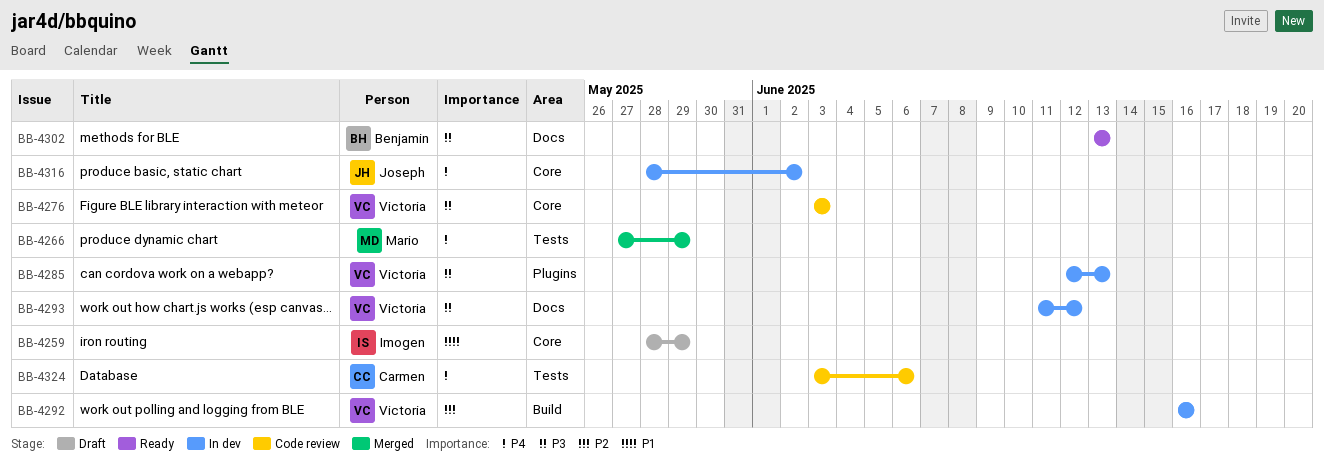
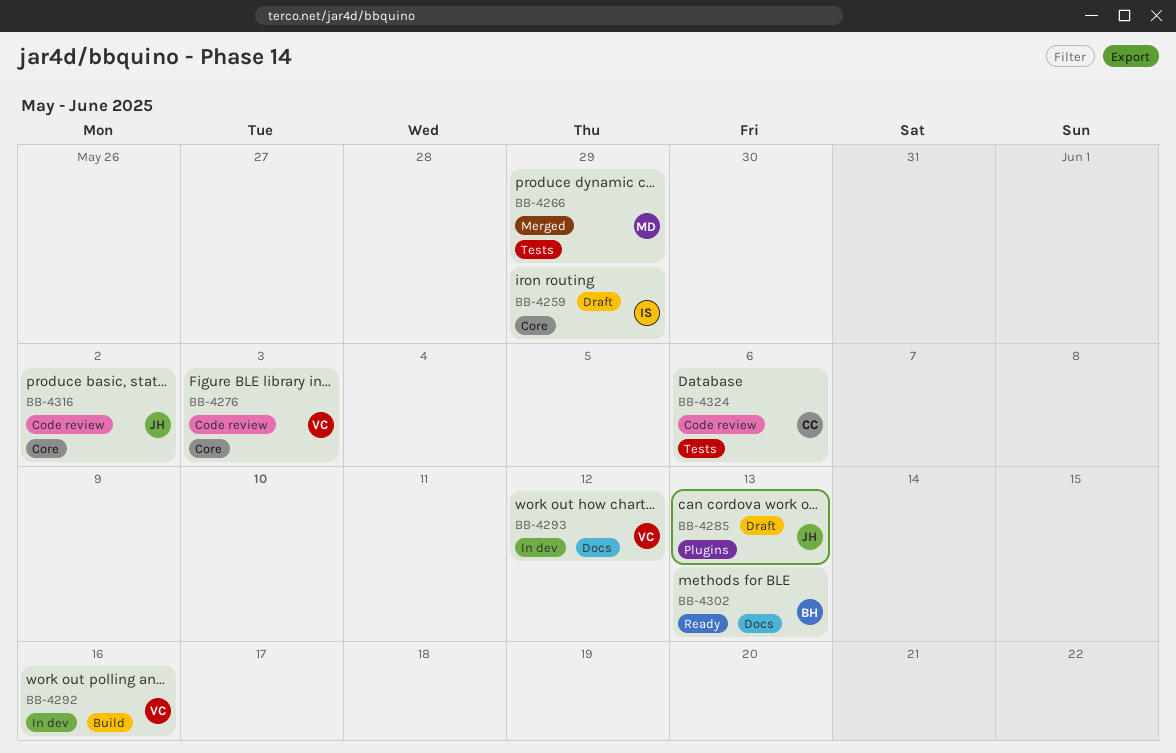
BB-4285, status: In dev -> Draft
BB-4285, owner: Victoria -> Joseph
BB-4316, status: In dev -> Code review

